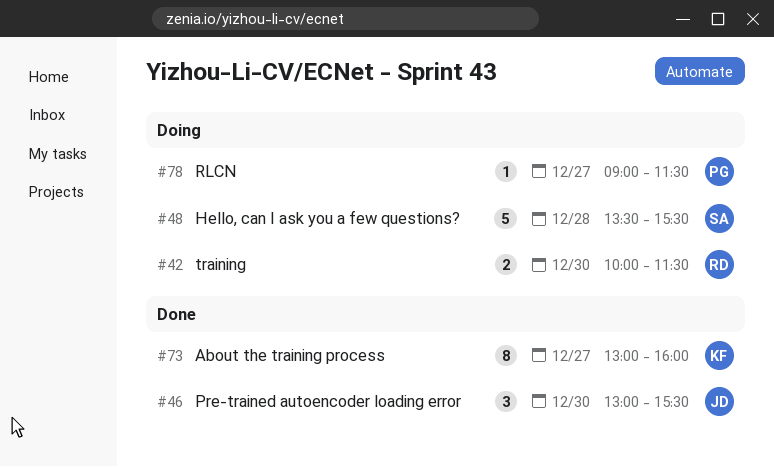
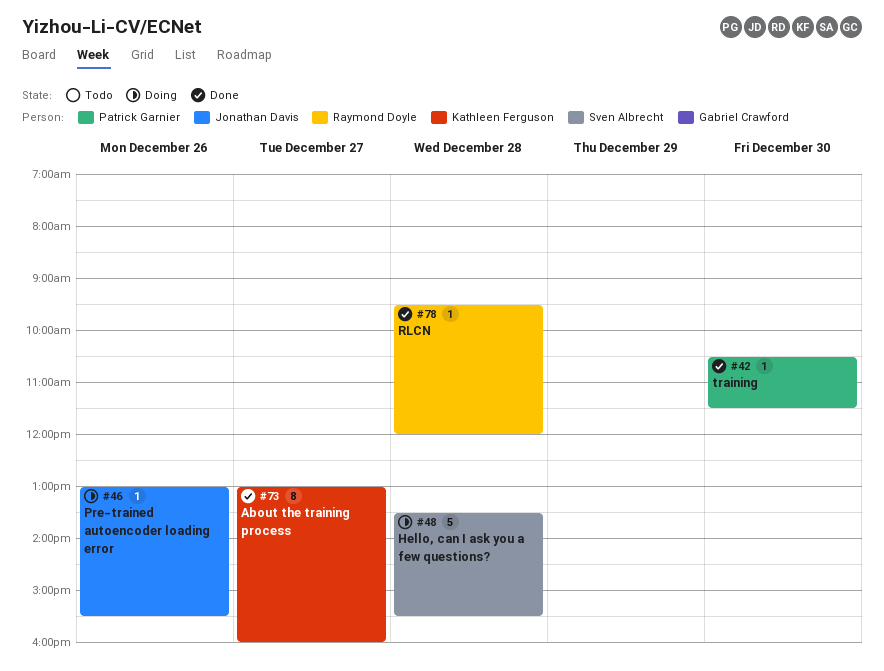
#42, status: Doing -> Done
#42, owner: Raymond Doyle -> Patrick Garnier
#42, estimate: 2 -> 1
#42, begins: 10:00 -> 10:30
#46, status: Done -> Doing
#46, estimate: 3 -> 1
#46, day: Dec 30 -> Dec 26
#78, status: Doing -> Done
#78, owner: Patrick Garnier -> Raymond Doyle
#78, day: Dec 27 -> Dec 28
#78, begins: 09:00 -> 09:30
#78, ends: 11:30 -> 12:00

